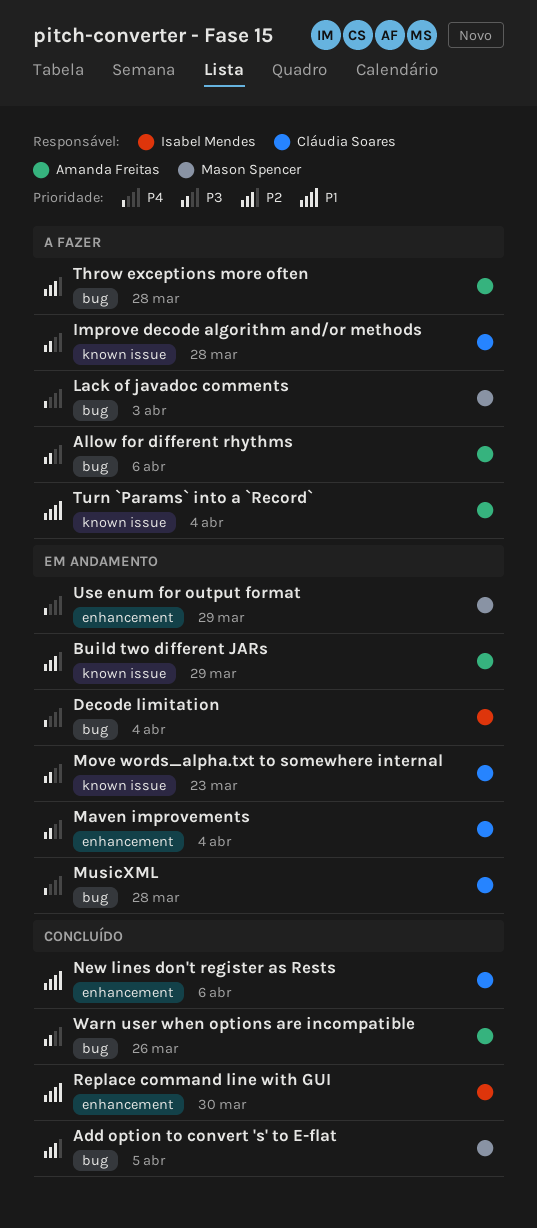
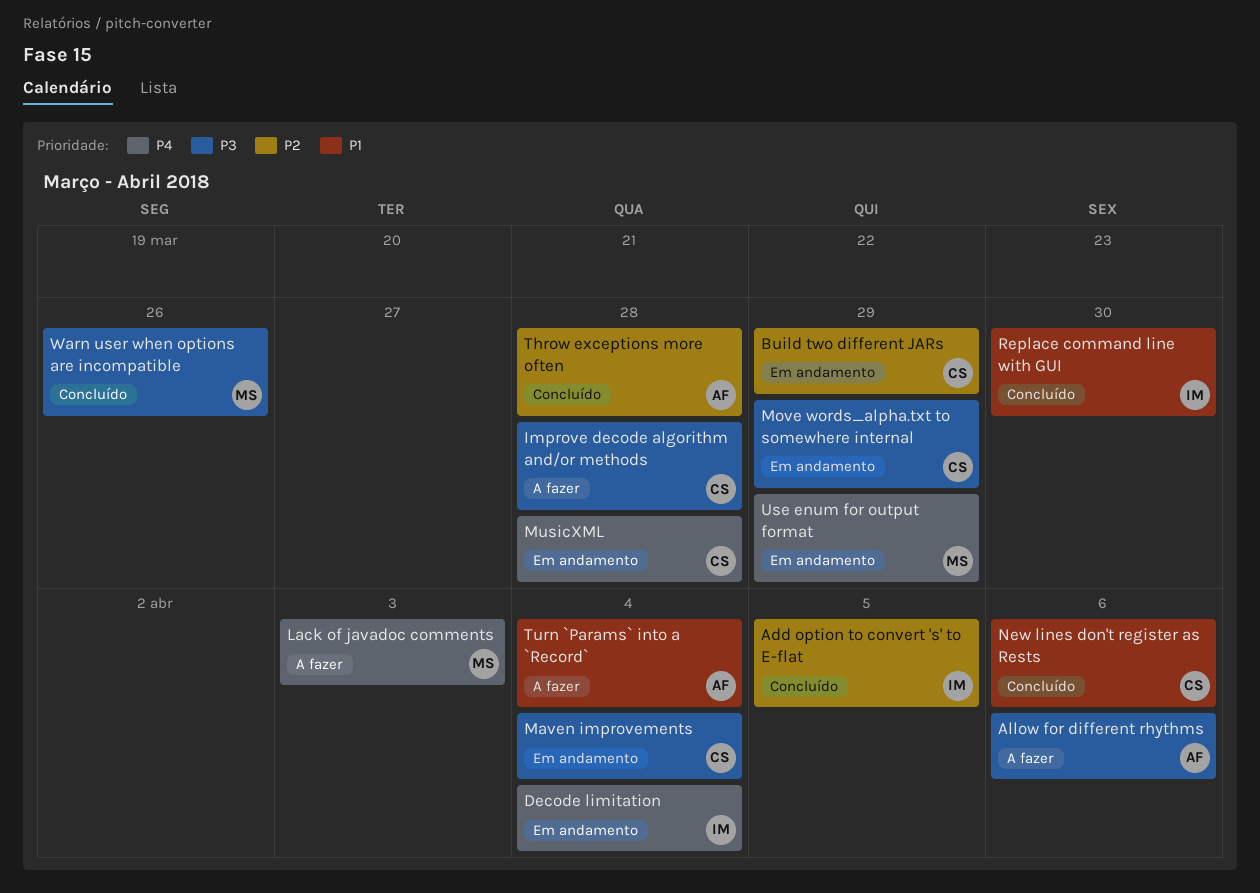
Add option to convert 's' to E-flat, owner: Mason Spencer -> Isabel Mendes
Build two different JARs, owner: Amanda Freitas -> Cláudia Soares
Move words_alpha.txt to somewhere internal, due: Mar 23 -> Mar 29
Throw exceptions more often, status: A fazer -> Concluído
Warn user when options are incompatible, owner: Amanda Freitas -> Mason Spencer

